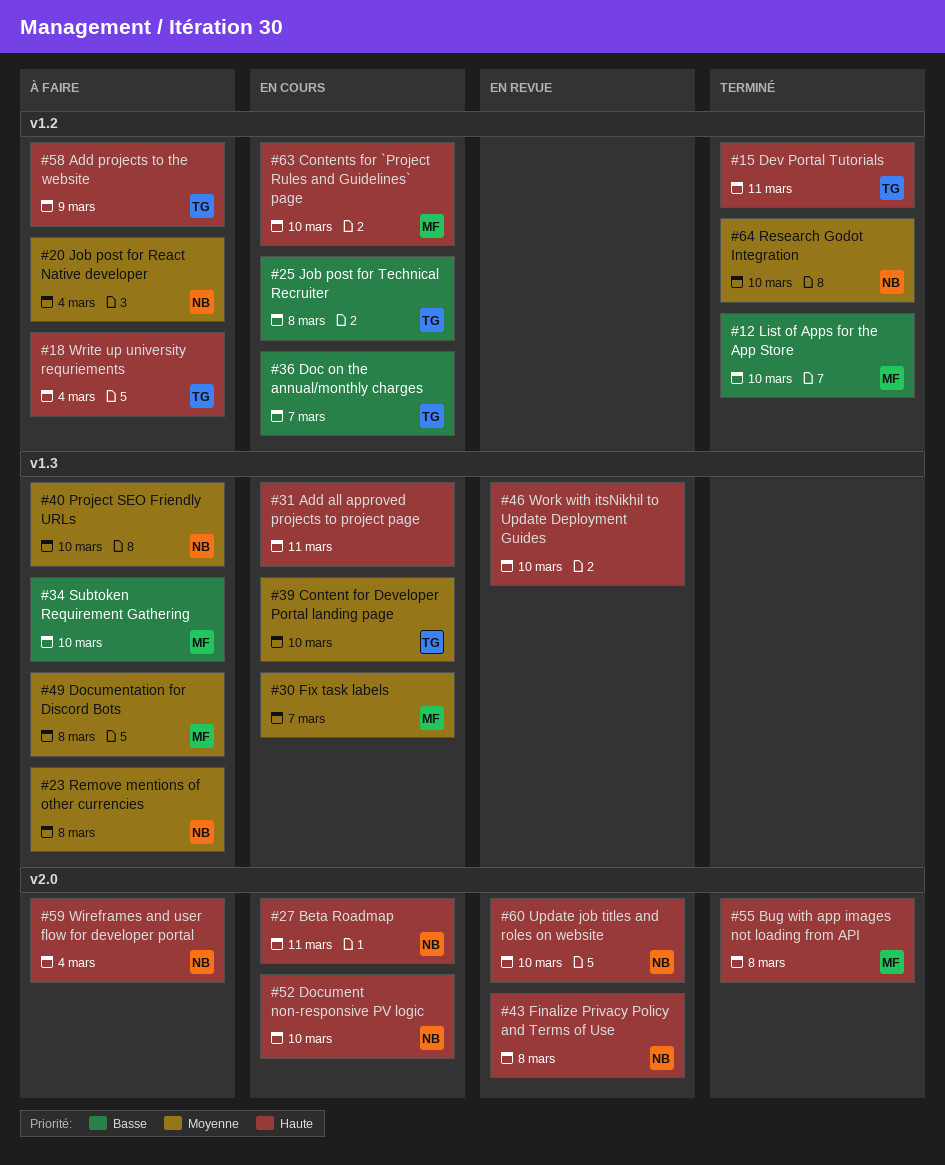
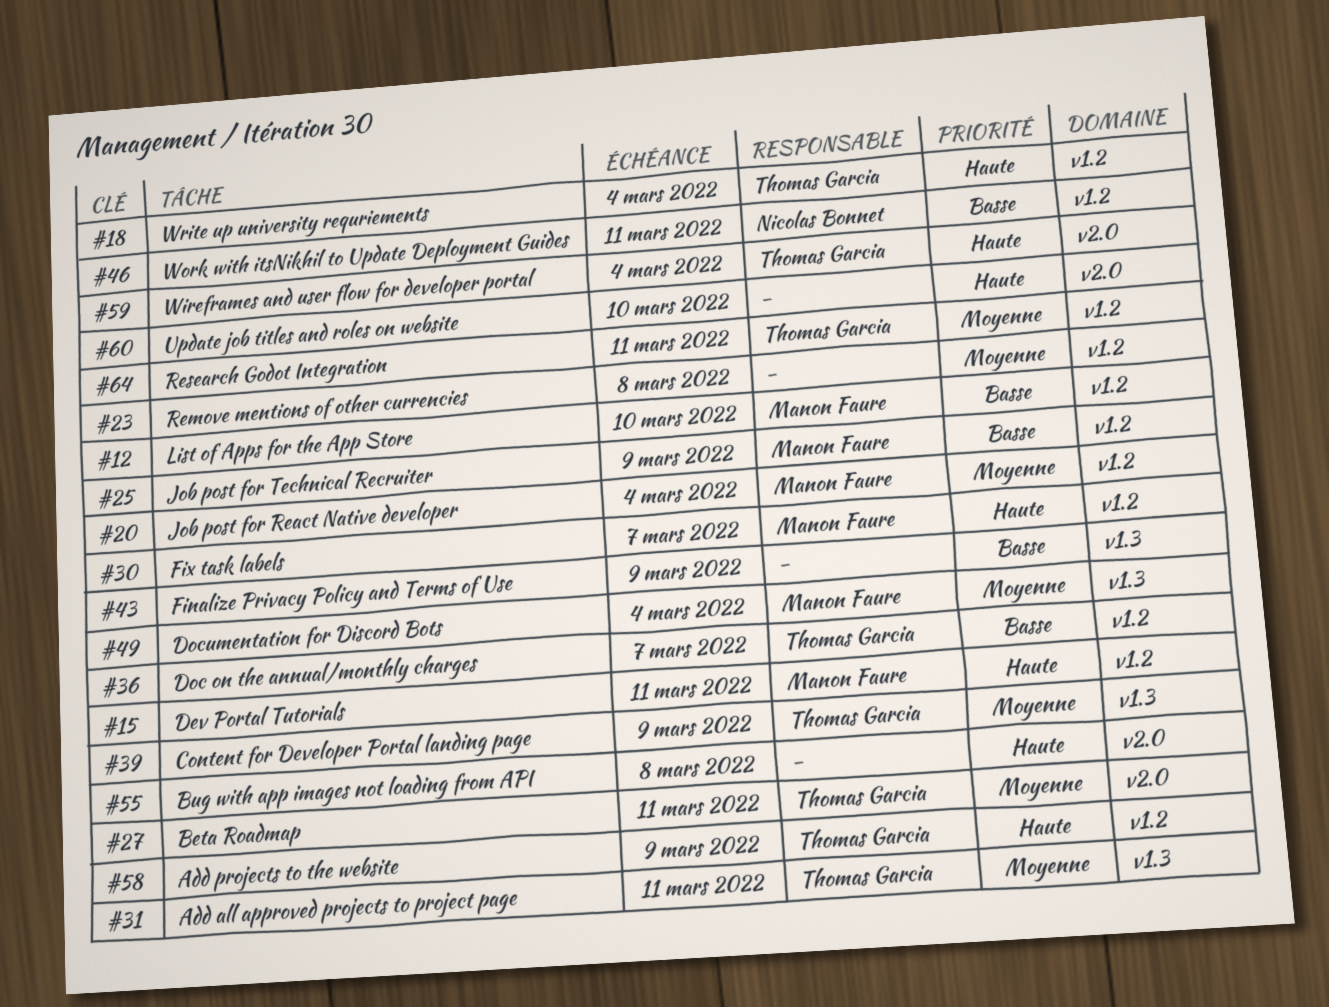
#15, owner: Thomas Garcia -> Manon Faure
#20, owner: Nicolas Bonnet -> Manon Faure
#23, owner: Nicolas Bonnet -> none
#23, label: v1.3 -> v1.2
#25, owner: Thomas Garcia -> Manon Faure
#25, due: Mar 8 -> Mar 9
#27, owner: Nicolas Bonnet -> Thomas Garcia
#27, priority: Haute -> Moyenne
#30, priority: Moyenne -> Haute
#30, label: v1.3 -> v1.2
#31, owner: none -> Thomas Garcia
#31, priority: Haute -> Moyenne
#34: present -> none
#39, due: Mar 10 -> Mar 9
#40: present -> none
#43, owner: Nicolas Bonnet -> none
#43, priority: Haute -> Basse
#43, label: v2.0 -> v1.3
#43, due: Mar 8 -> Mar 9
#46, owner: none -> Nicolas Bonnet
#46, priority: Haute -> Basse
#46, label: v1.3 -> v1.2
#46, due: Mar 10 -> Mar 11
#49, due: Mar 8 -> Mar 4
#52: present -> none
#55, owner: Manon Faure -> none
#59, owner: Nicolas Bonnet -> Thomas Garcia
#60, owner: Nicolas Bonnet -> none
#63: present -> none
#64, owner: Nicolas Bonnet -> Thomas Garcia
#64, due: Mar 10 -> Mar 11

